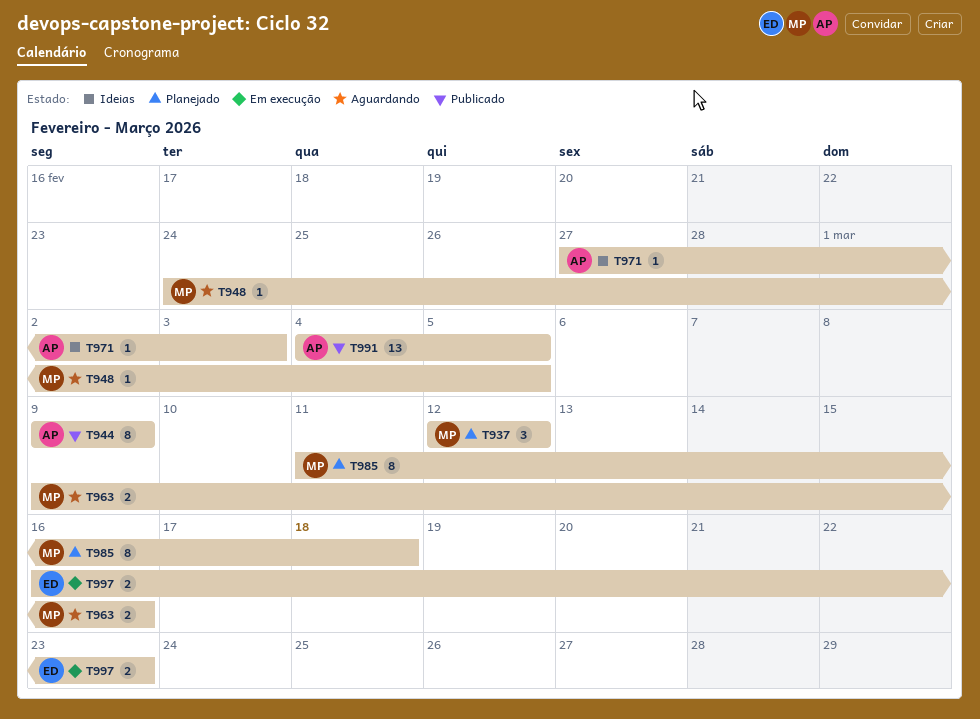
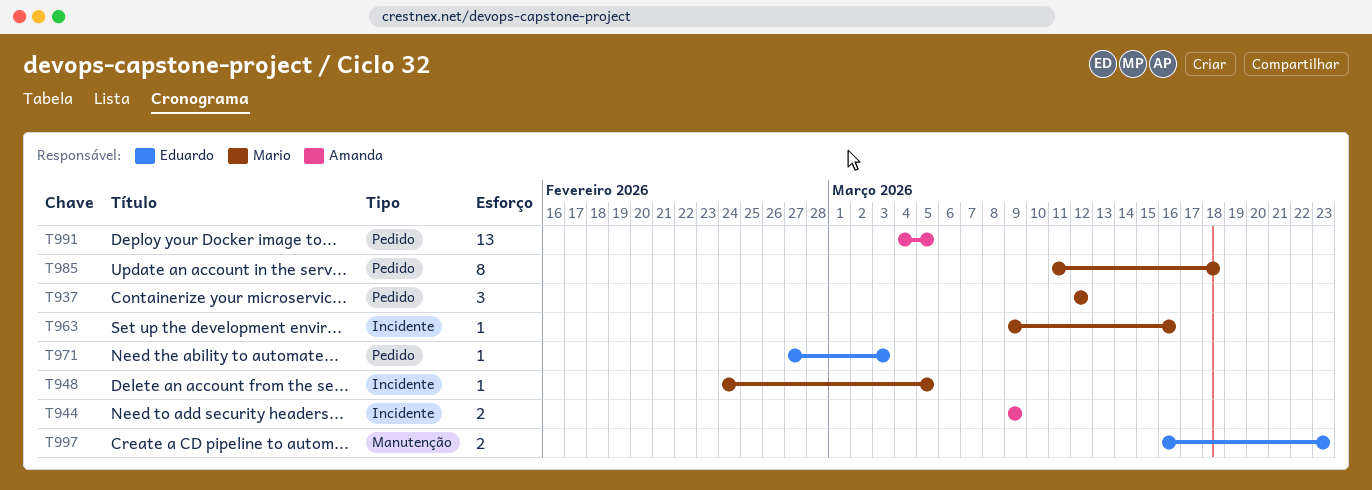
T944, estimate: 8 -> 2
T963, estimate: 2 -> 1
T971, owner: Amanda -> Eduardo

